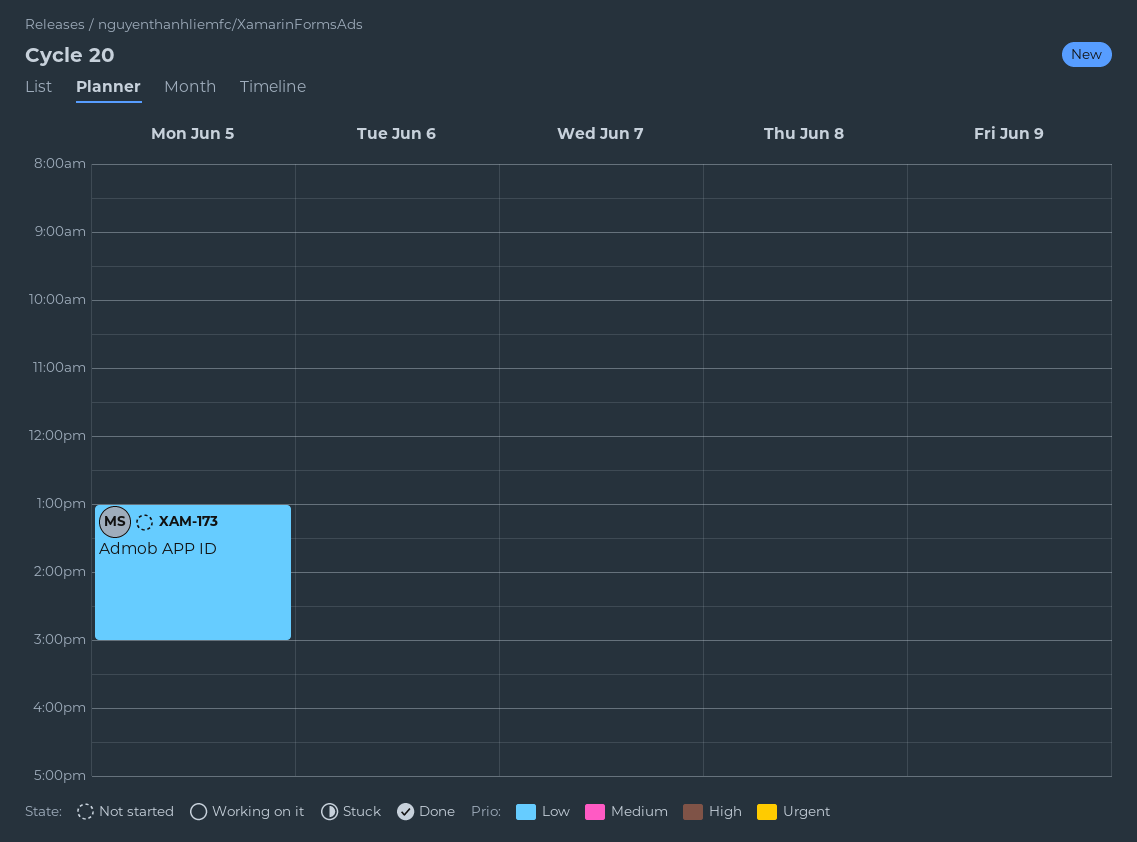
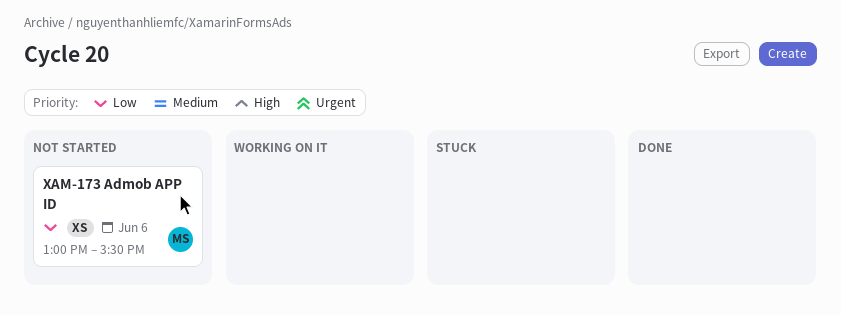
XAM-173, day: Jun 5 -> Jun 6
XAM-173, ends: 15:00 -> 15:30

